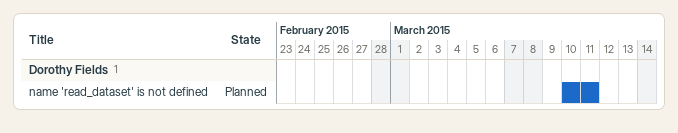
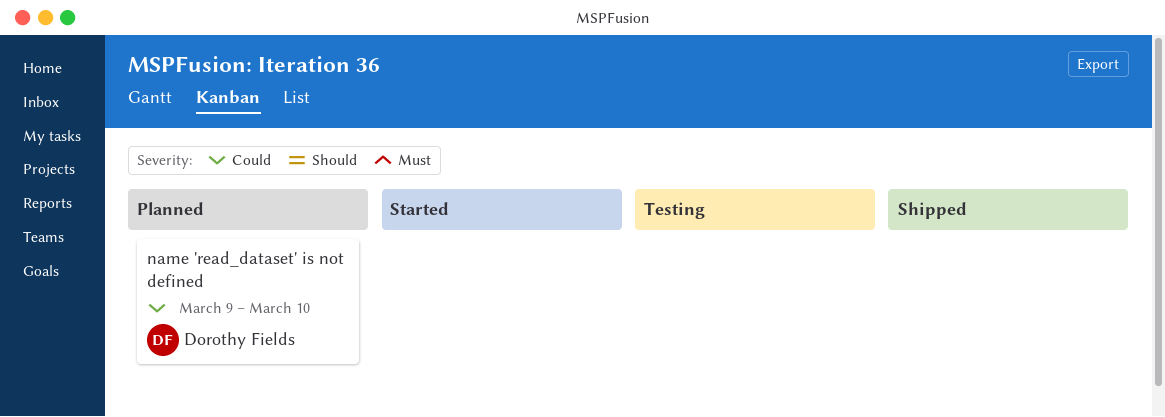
name 'read_dataset' is not defined, start: Mar 10 -> Mar 9
name 'read_dataset' is not defined, due: Mar 11 -> Mar 10

